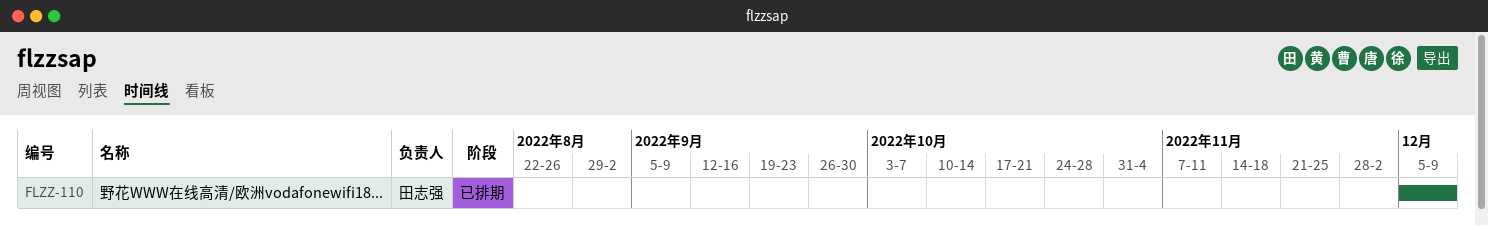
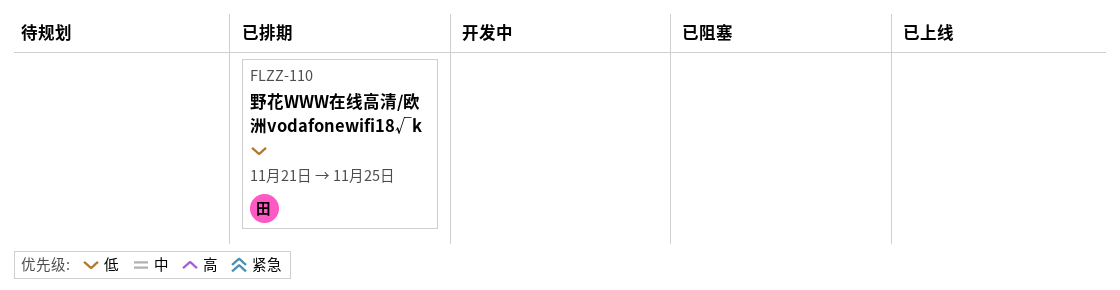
FLZZ-110, start: Dec 5 -> Nov 21
FLZZ-110, due: Dec 9 -> Nov 25

